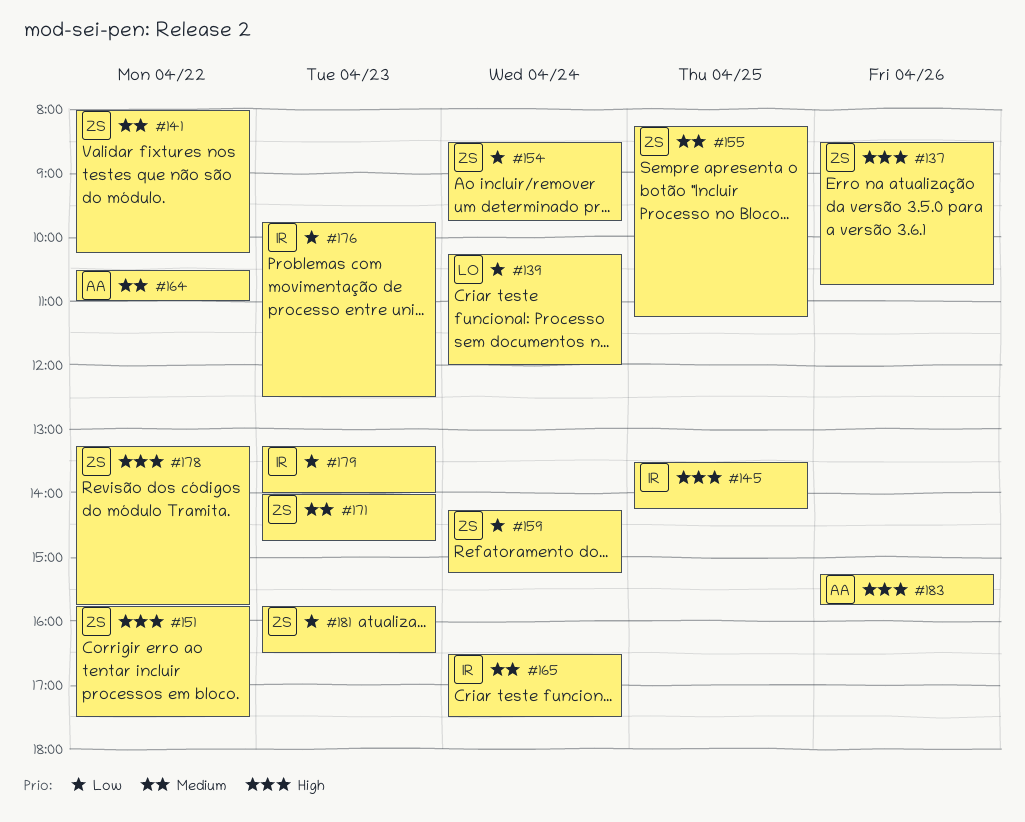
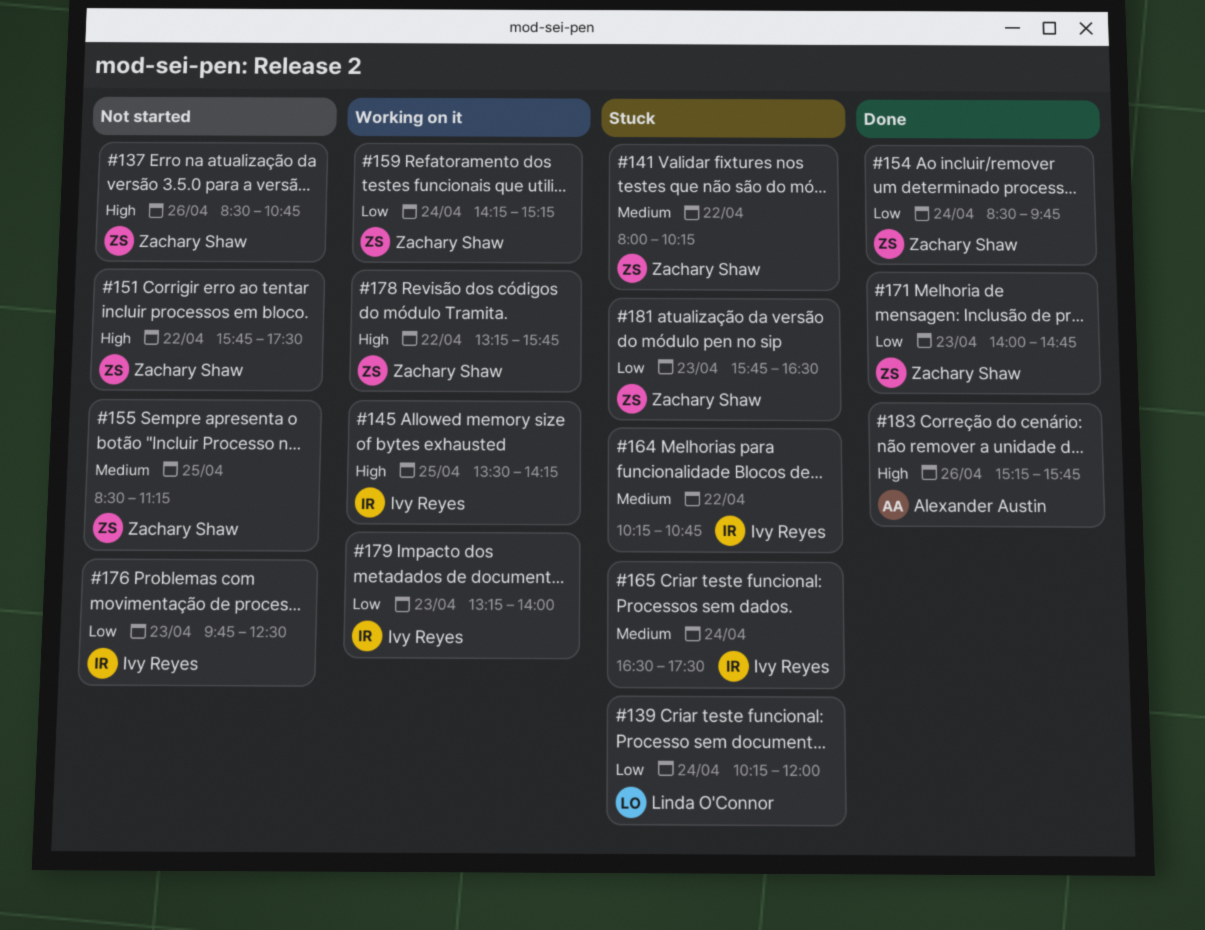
#155, begins: 08:15 -> 08:30
#164, owner: Alexander Austin -> Ivy Reyes
#164, begins: 10:30 -> 10:15
#164, ends: 11:00 -> 10:45
#171, priority: Medium -> Low

